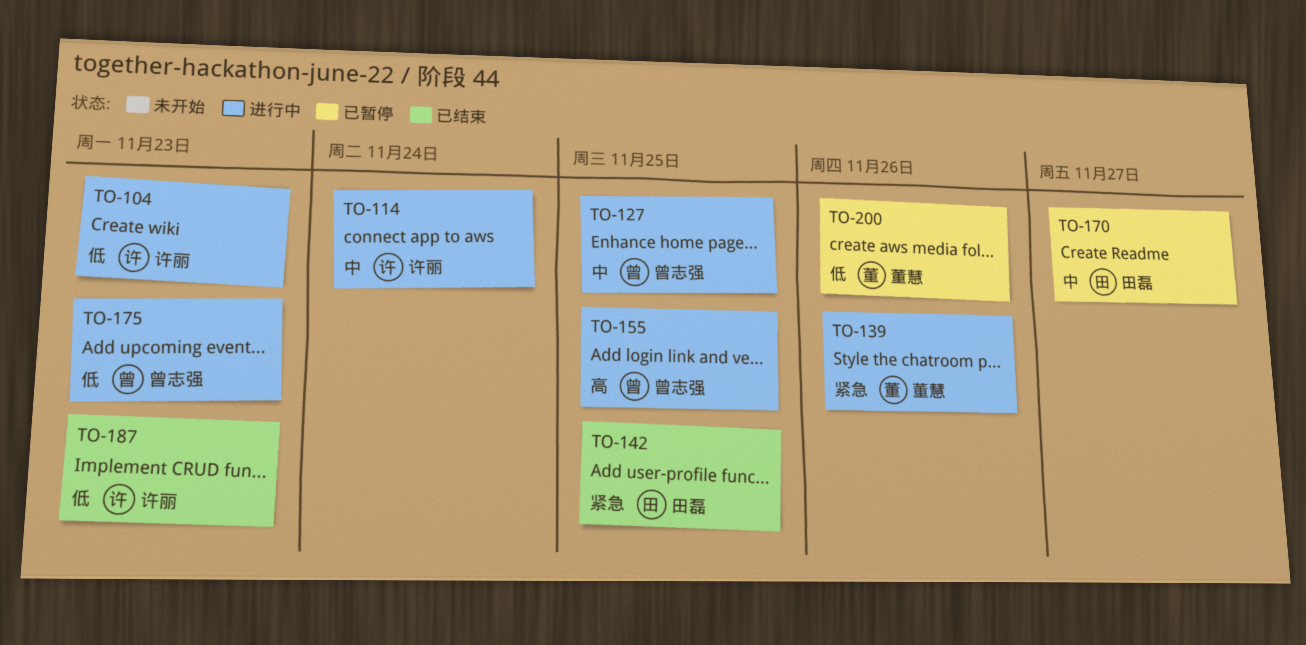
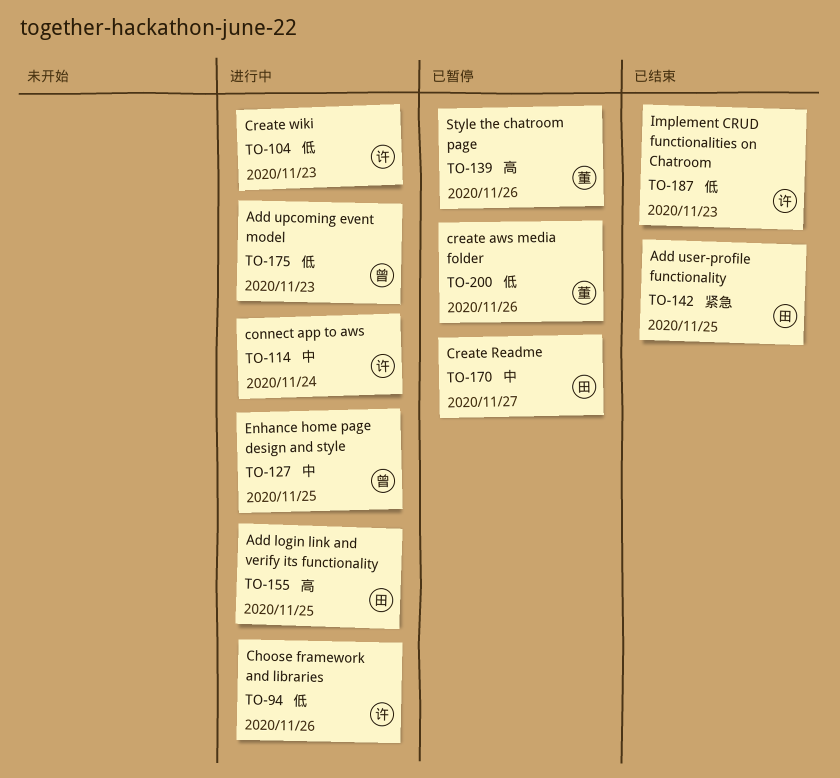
TO-94: none -> present
TO-139, status: 进行中 -> 已暂停
TO-139, priority: 紧急 -> 高
TO-155, owner: 曾志强 -> 田磊

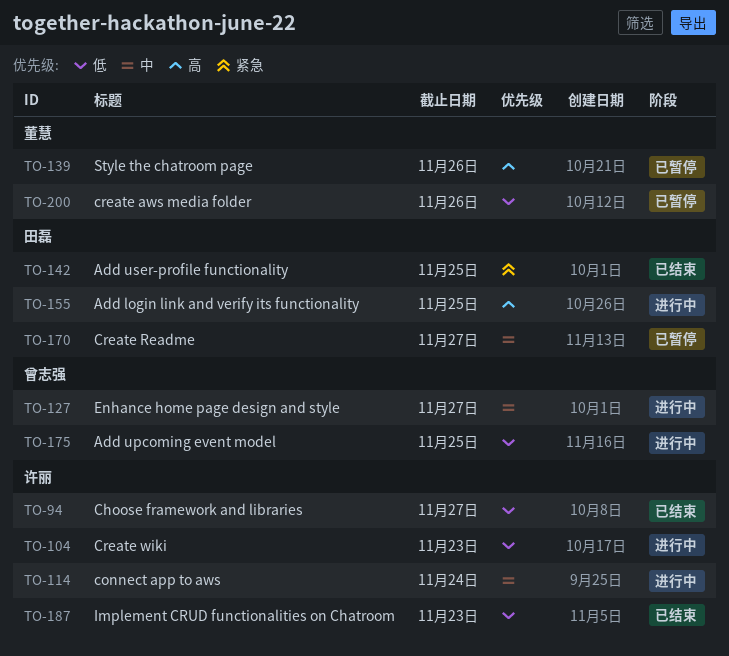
TO-94, status: 进行中 -> 已结束
TO-94, due: Nov 26 -> Nov 27
TO-127, due: Nov 25 -> Nov 27
TO-175, due: Nov 23 -> Nov 25

